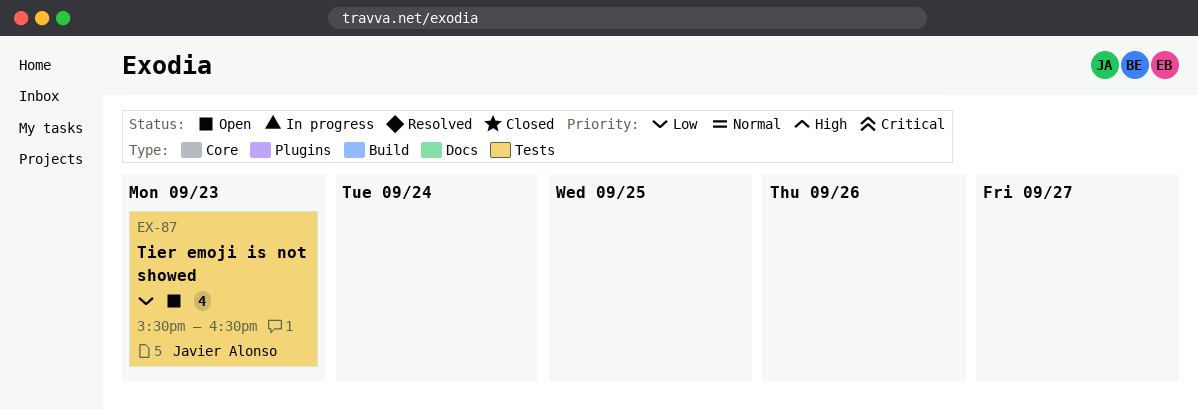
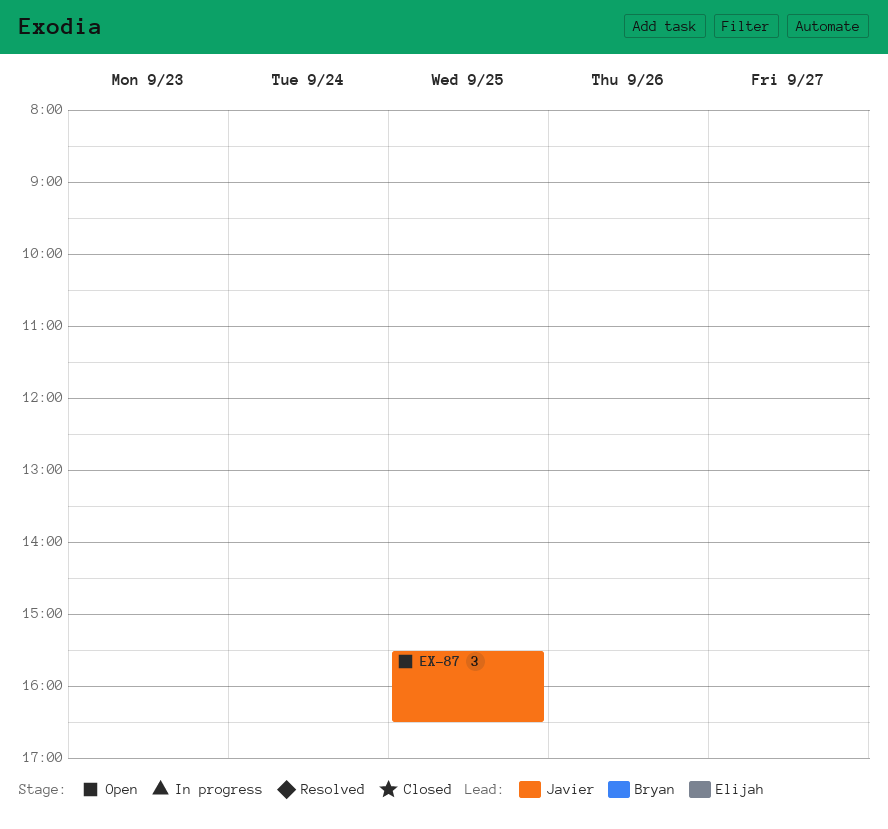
EX-87, estimate: 4 -> 3
EX-87, day: Sep 23 -> Sep 25

